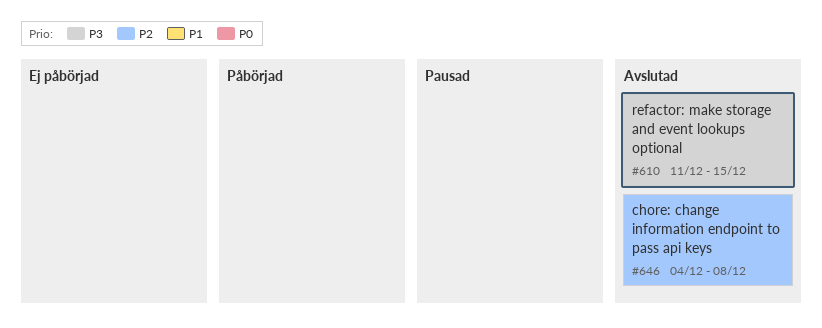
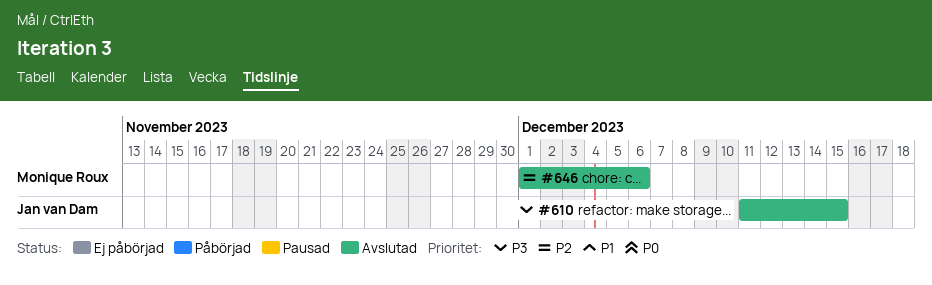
#646, start: Dec 4 -> Dec 1
#646, due: Dec 8 -> Dec 6

